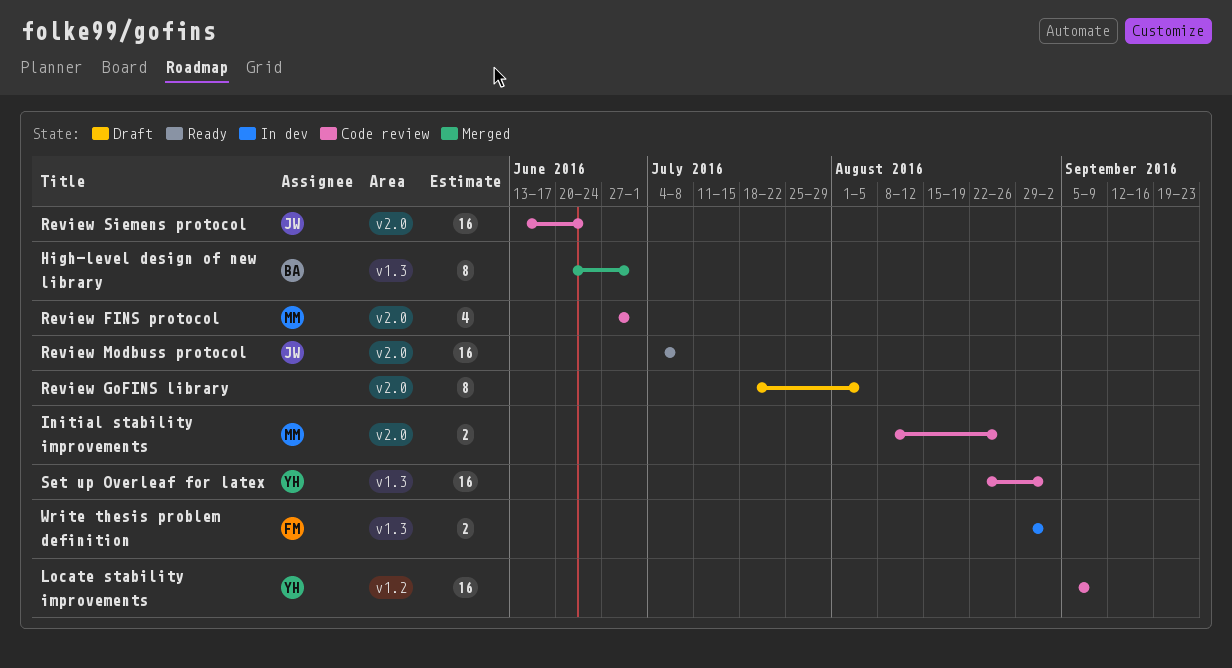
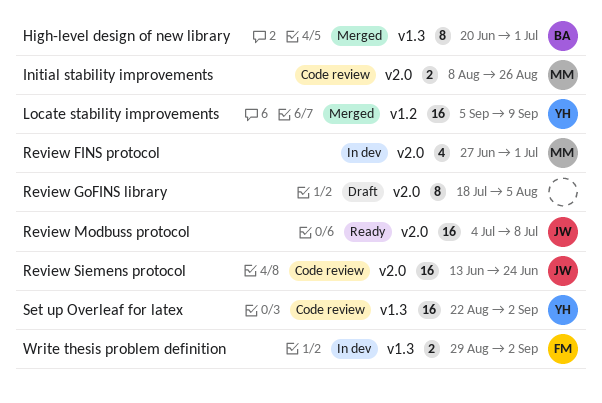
Locate stability improvements, status: Code review -> Merged
Review FINS protocol, status: Code review -> In dev

